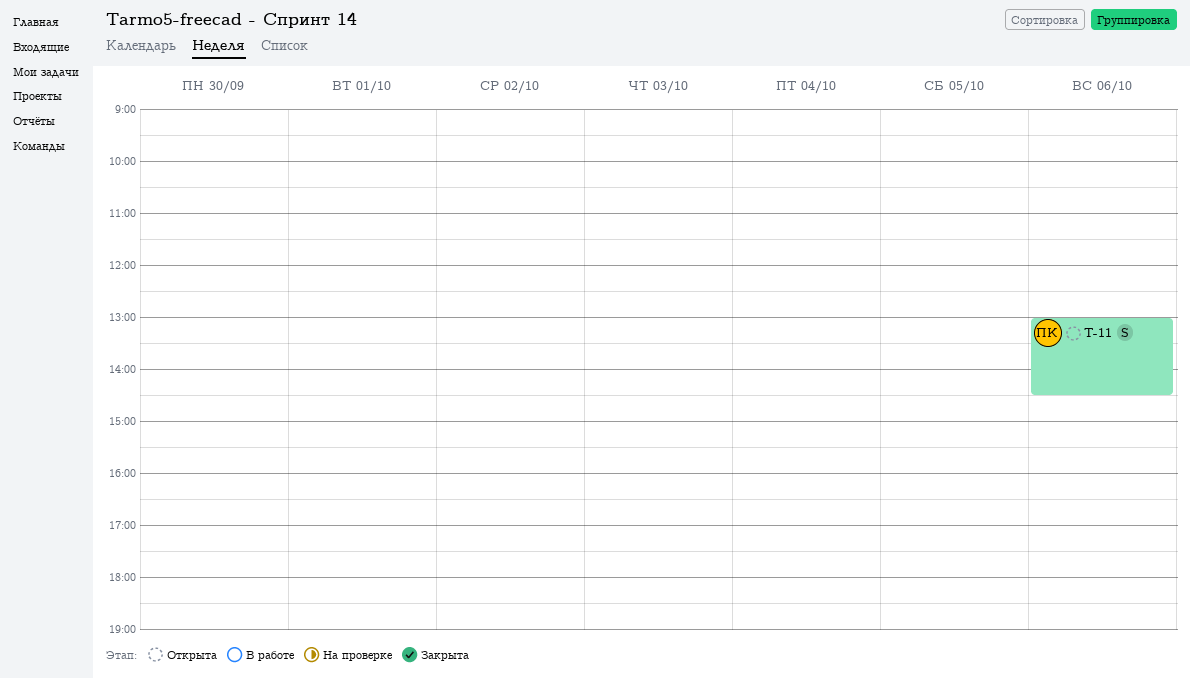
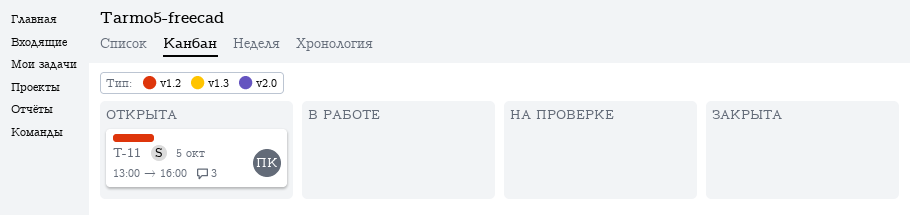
T-11, day: Oct 6 -> Oct 5
T-11, ends: 14:30 -> 16:00

